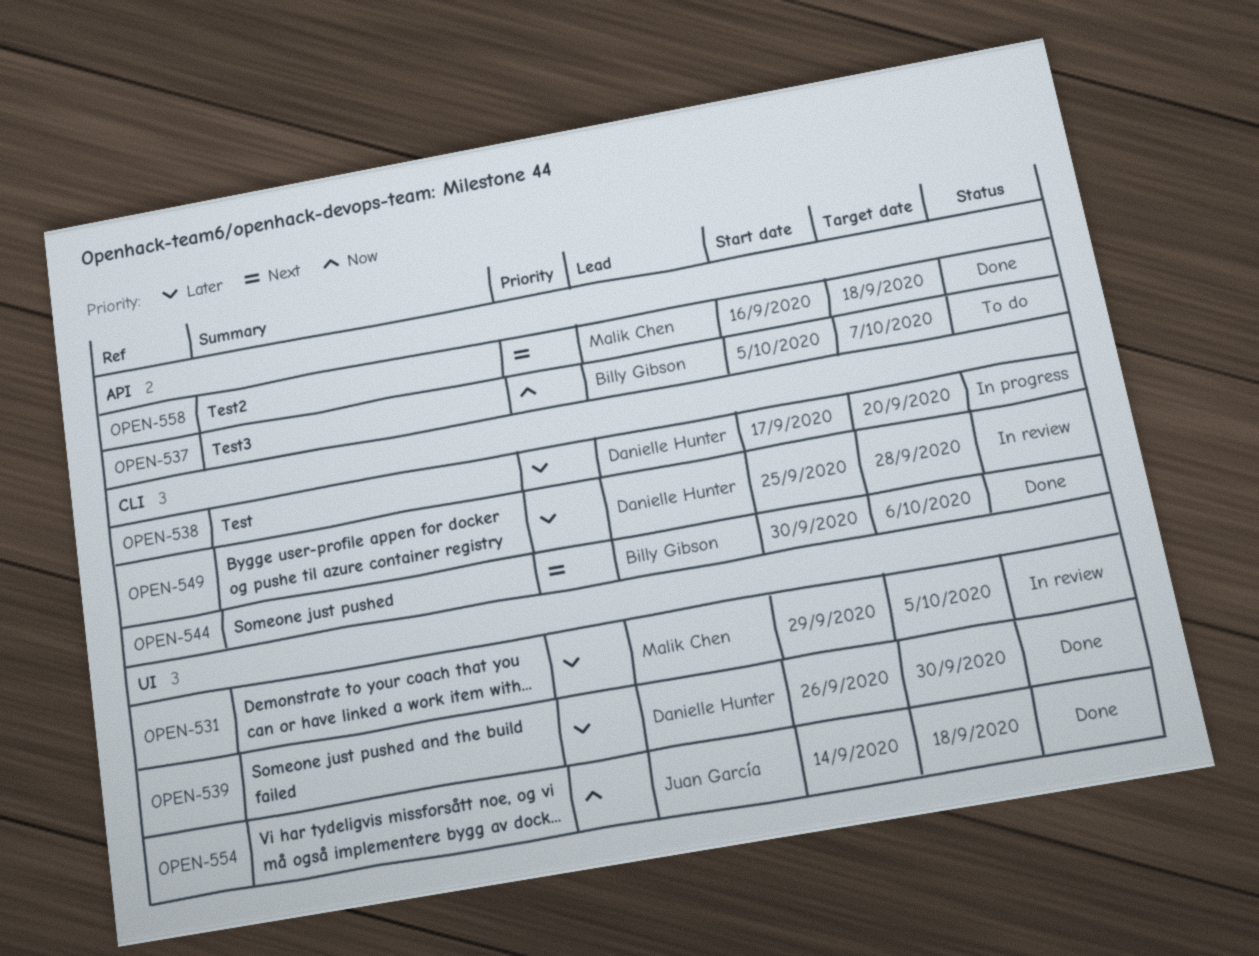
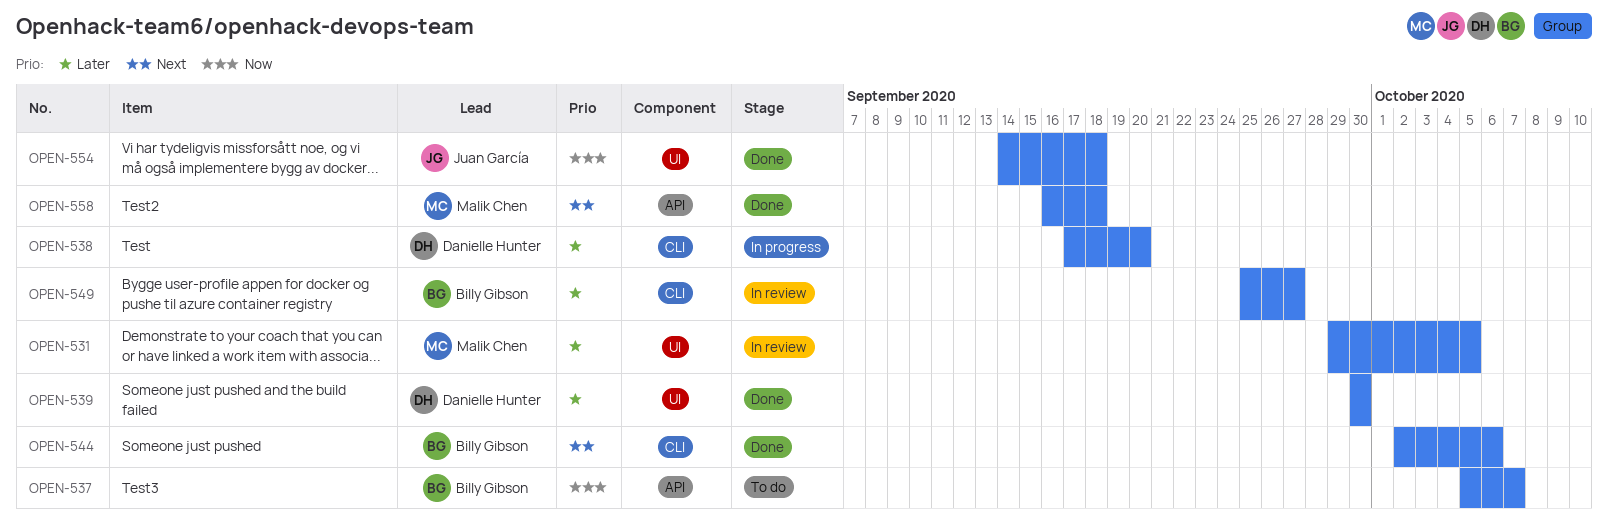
OPEN-539, start: Sep 26 -> Sep 30
OPEN-544, start: Sep 30 -> Oct 2
OPEN-549, owner: Danielle Hunter -> Billy Gibson
OPEN-549, due: Sep 28 -> Sep 27

